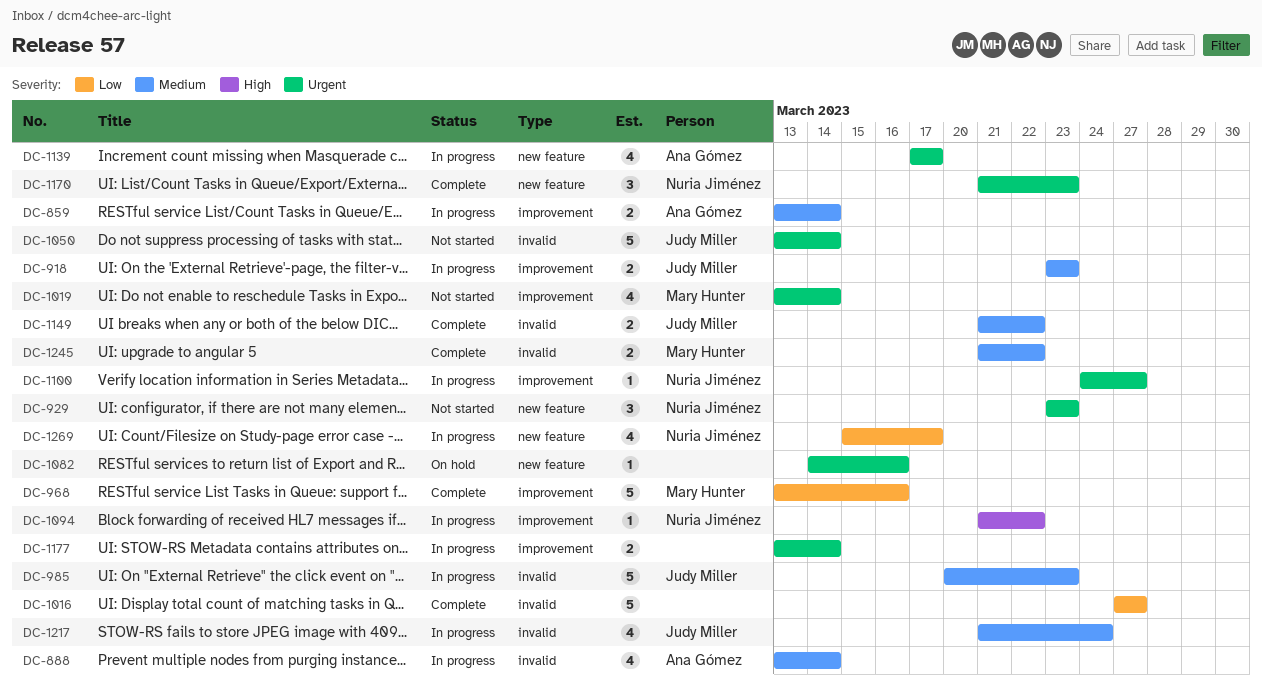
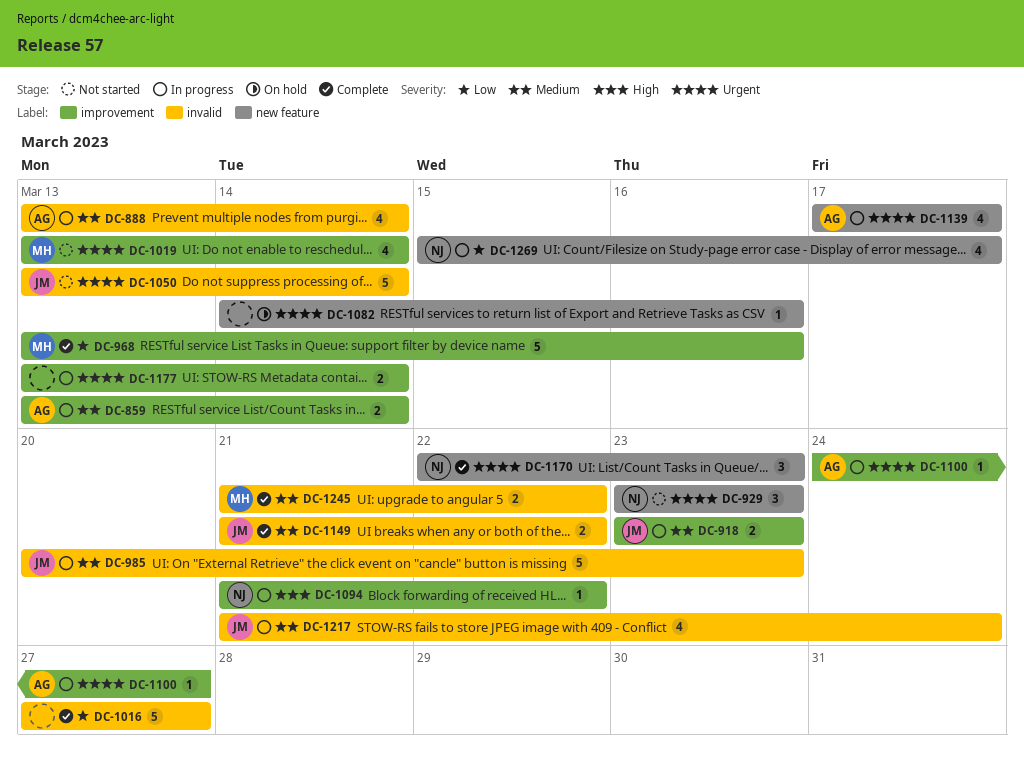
DC-1100, owner: Nuria Jiménez -> Ana Gómez
DC-1170, start: Mar 21 -> Mar 22

